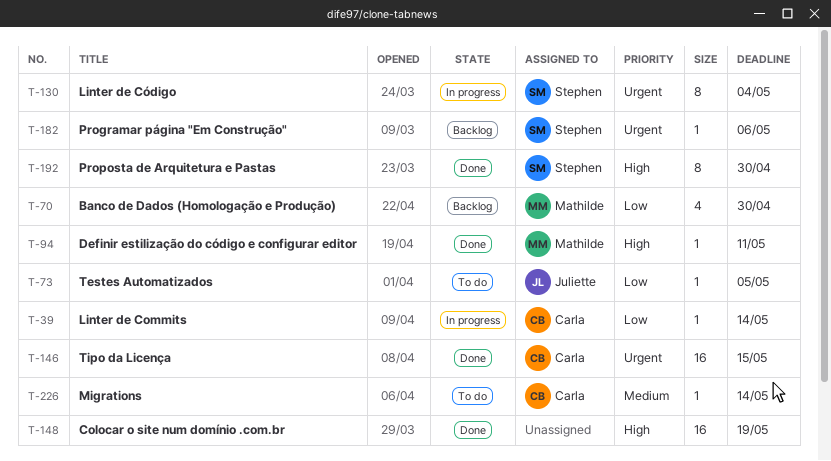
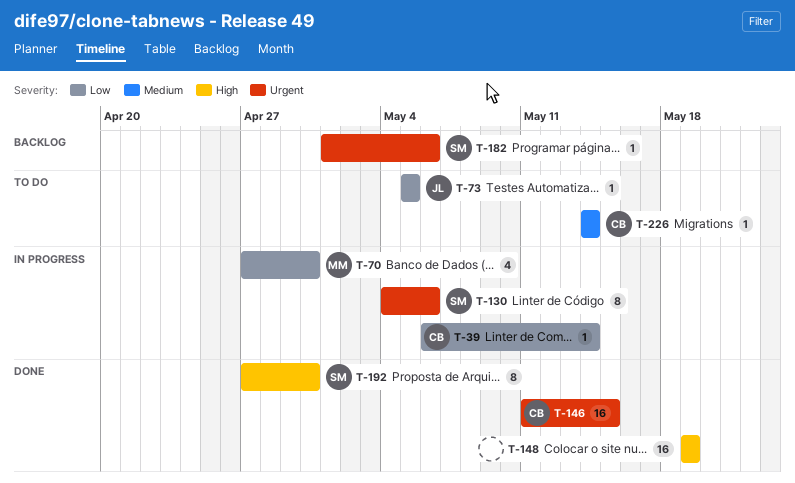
T-70, status: Backlog -> In progress
T-94: present -> none
T-130, due: May 4 -> May 6

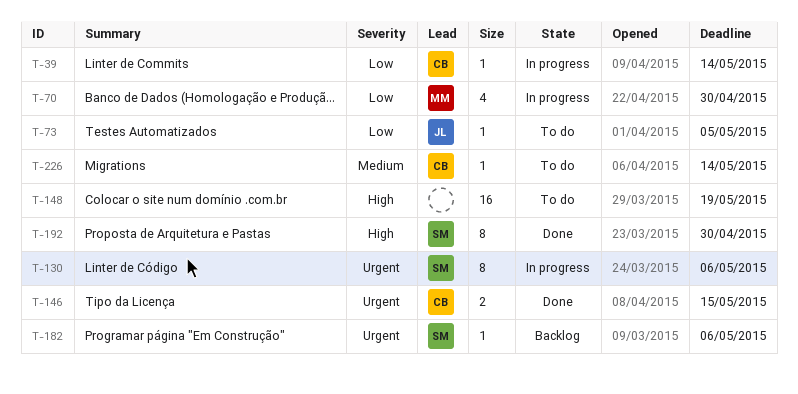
T-146, estimate: 16 -> 2
T-148, status: Done -> To do

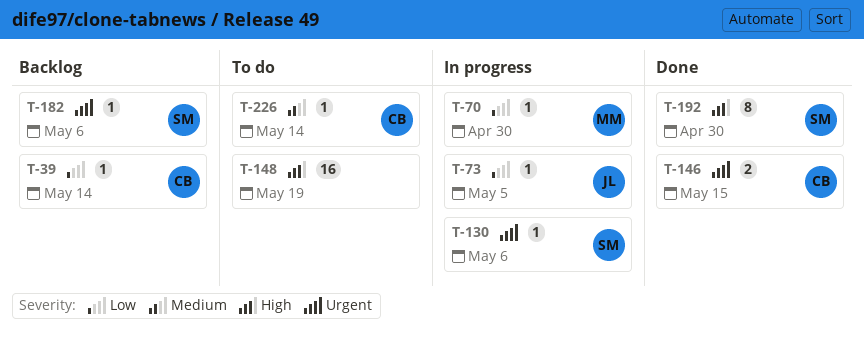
T-39, status: In progress -> Backlog
T-70, estimate: 4 -> 1
T-73, status: To do -> In progress
T-130, estimate: 8 -> 1

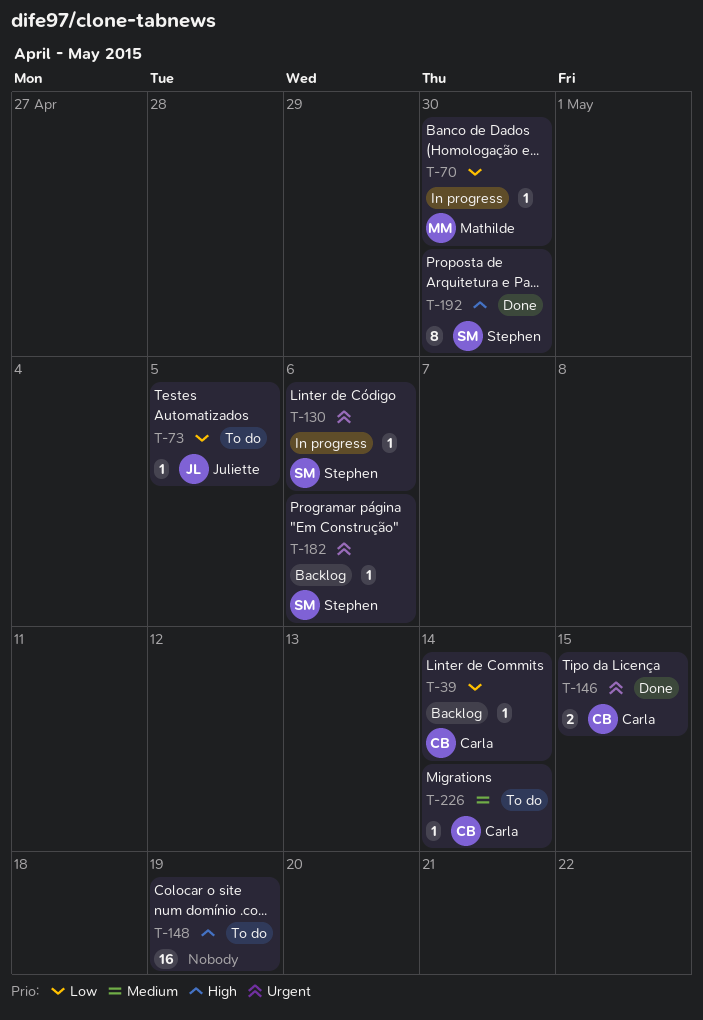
T-73, status: In progress -> To do

